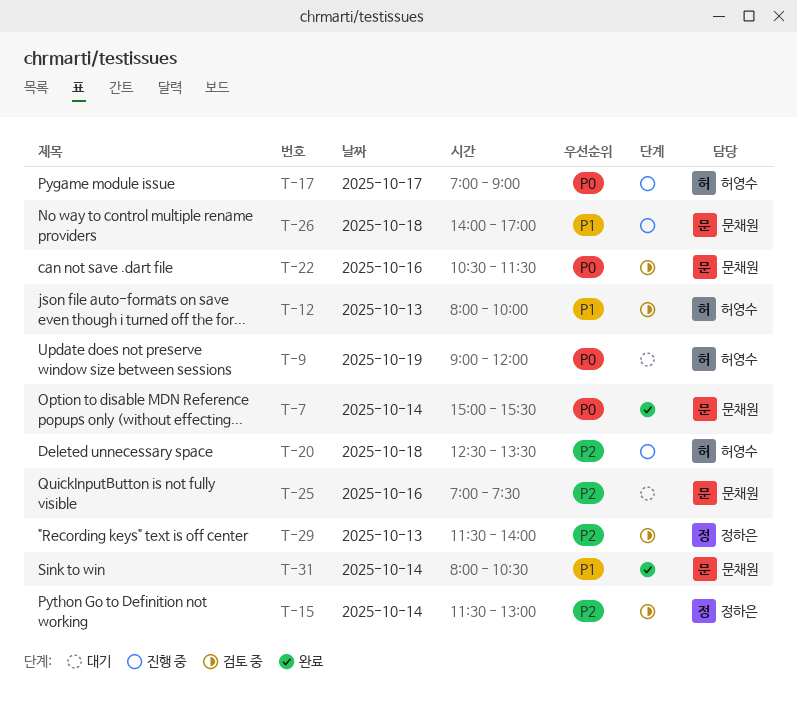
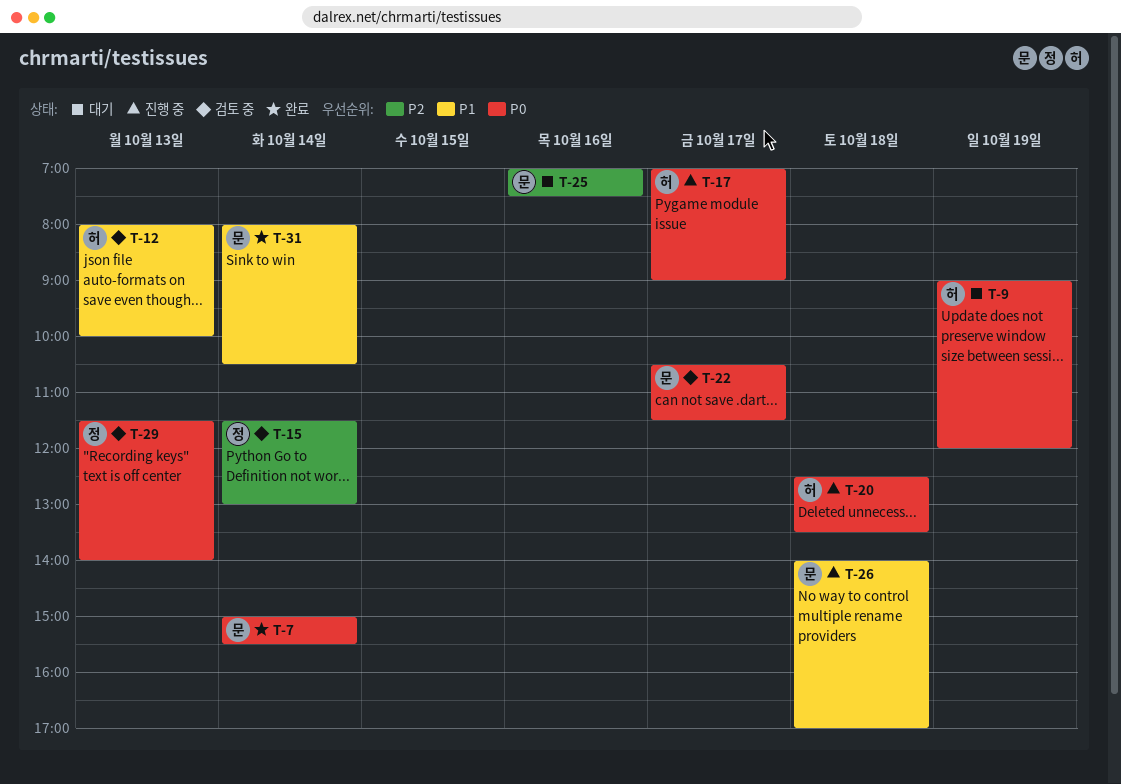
T-20, priority: P2 -> P0
T-22, day: Oct 16 -> Oct 17
T-29, priority: P2 -> P0

